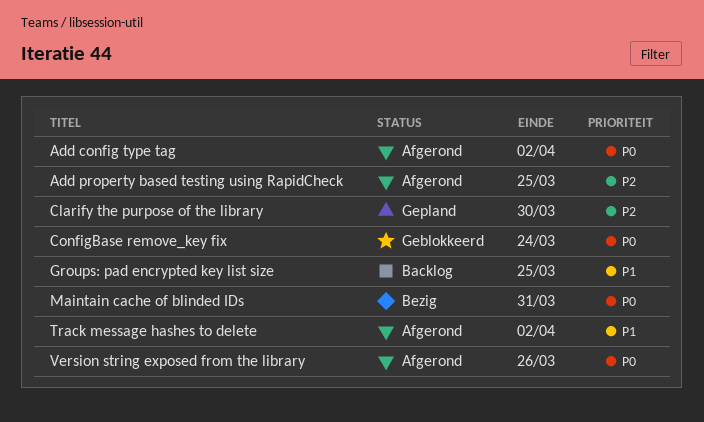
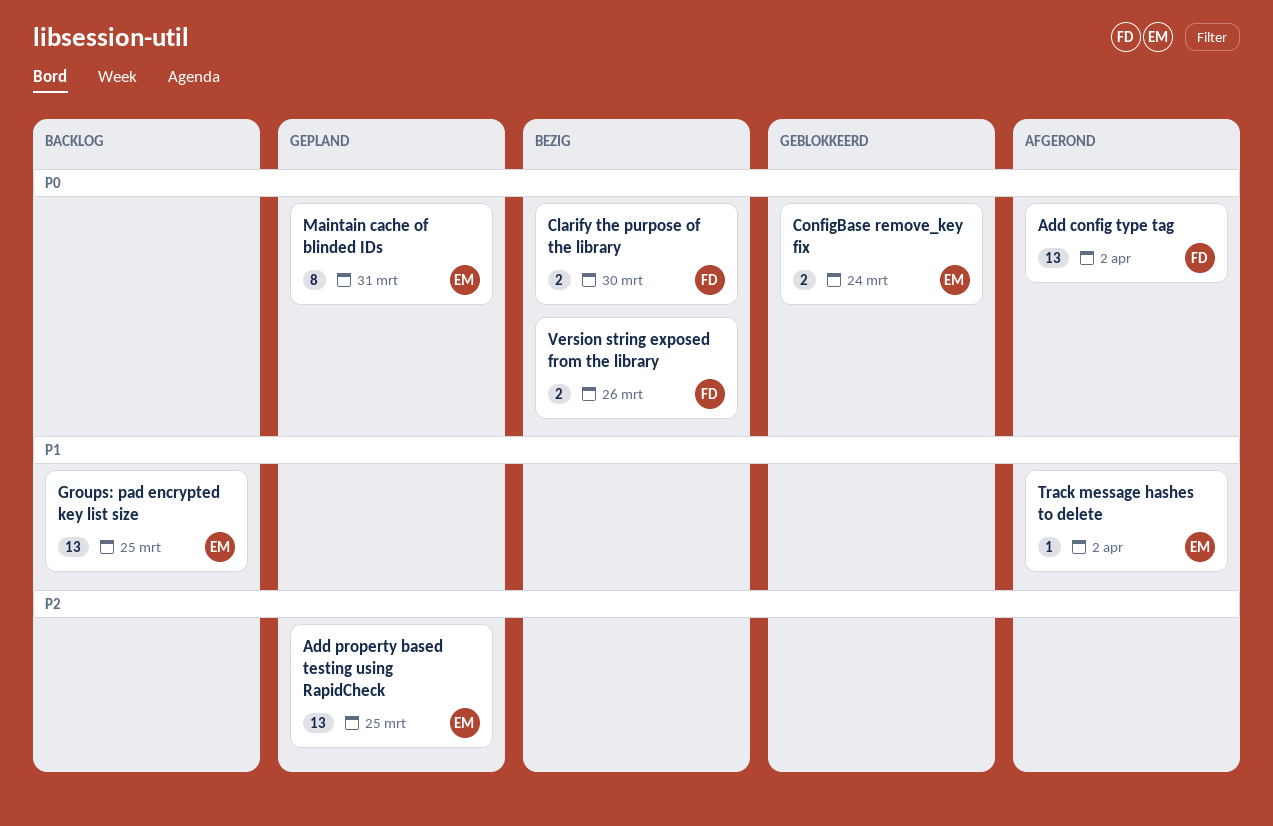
Add property based testing using RapidCheck, status: Afgerond -> Gepland
Clarify the purpose of the library, status: Gepland -> Bezig
Clarify the purpose of the library, priority: P2 -> P0
Maintain cache of blinded IDs, status: Bezig -> Gepland
Version string exposed from the library, status: Afgerond -> Bezig

